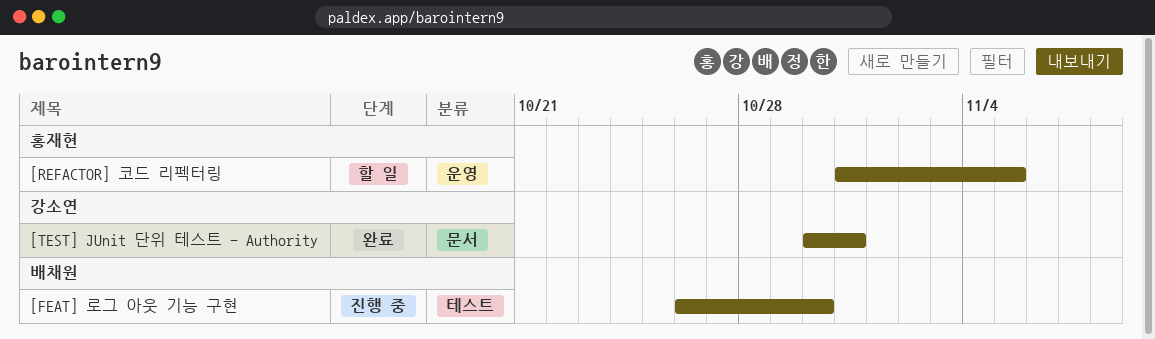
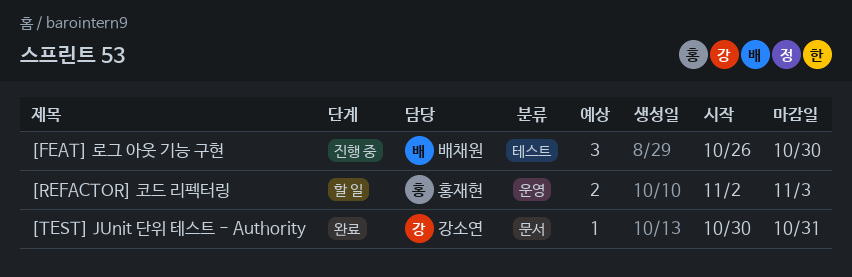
[REFACTOR] 코드 리펙터링, start: Oct 31 -> Nov 2
[REFACTOR] 코드 리펙터링, due: Nov 5 -> Nov 3

